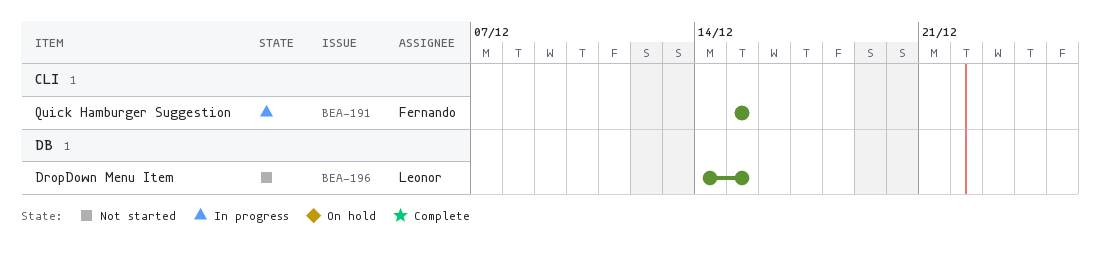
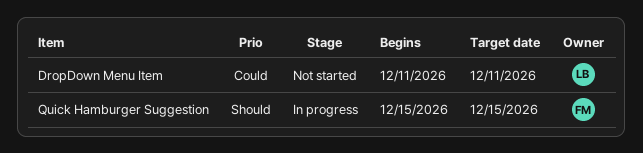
DropDown Menu Item, start: Dec 14 -> Dec 11
DropDown Menu Item, due: Dec 15 -> Dec 11

